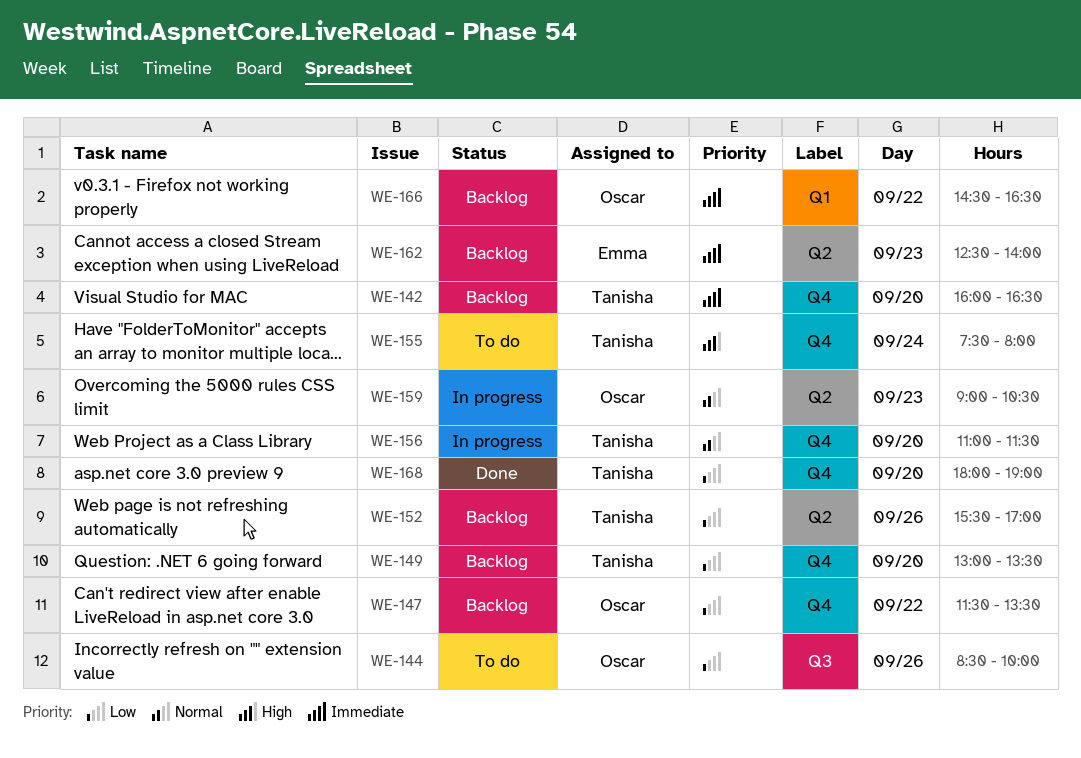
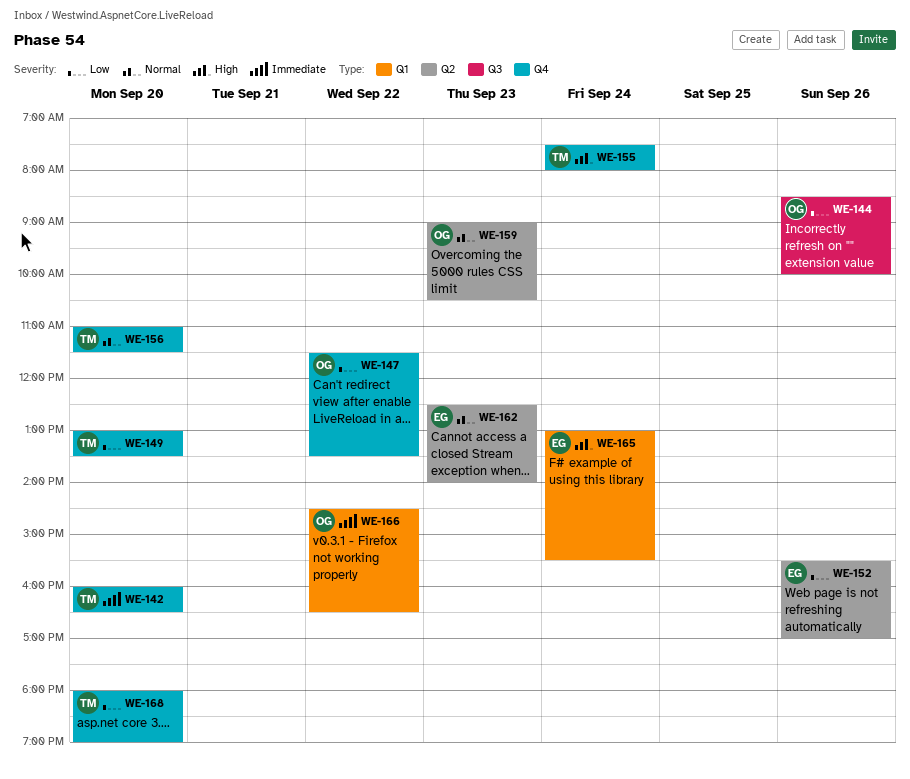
WE-152, owner: Tanisha -> Emma
WE-162, priority: Immediate -> Normal
WE-165: none -> present

